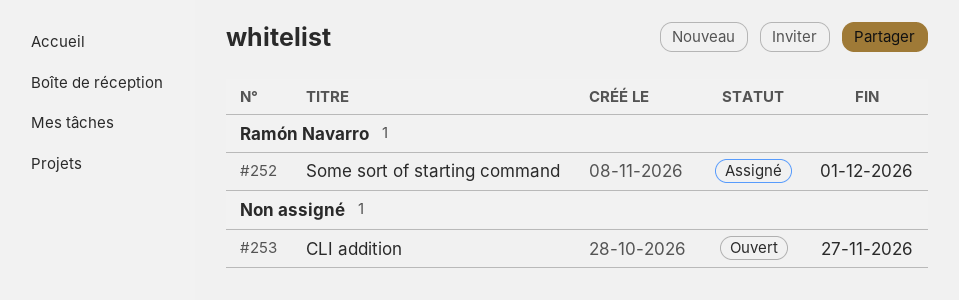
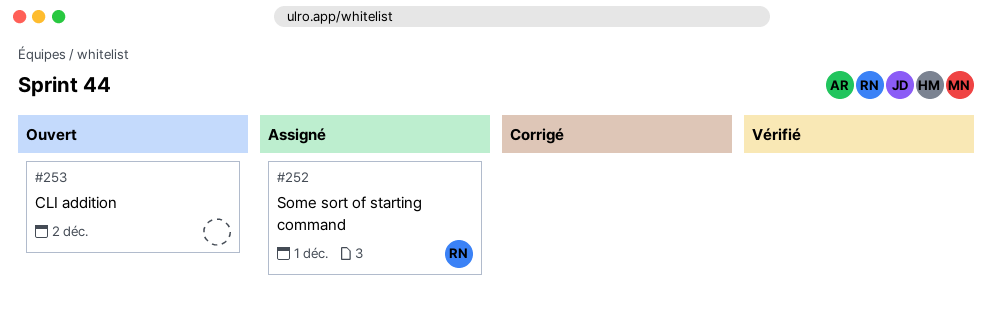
#253, due: Nov 27 -> Dec 2

